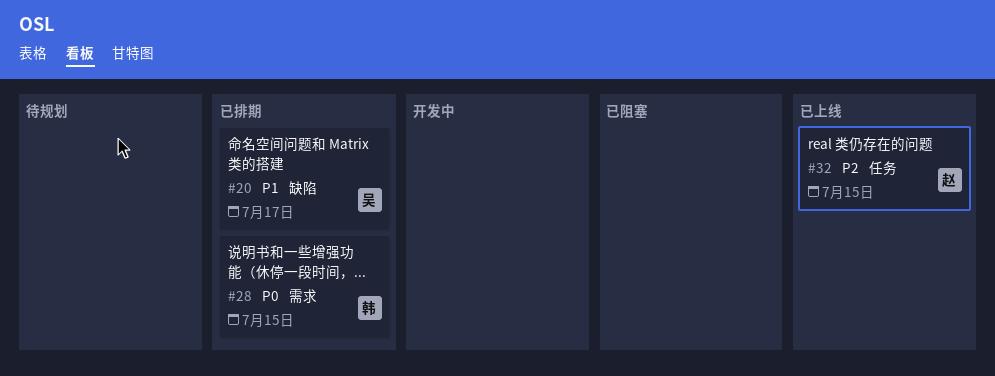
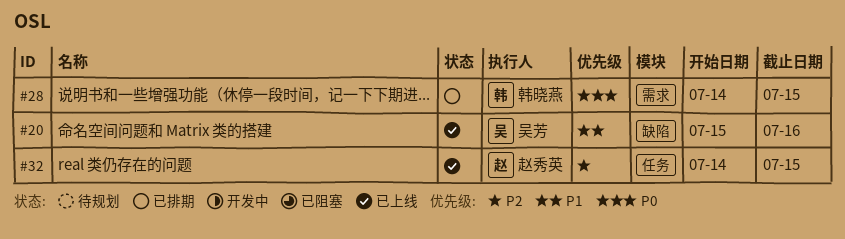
#20, status: 已排期 -> 已上线
#20, due: Jul 17 -> Jul 16

